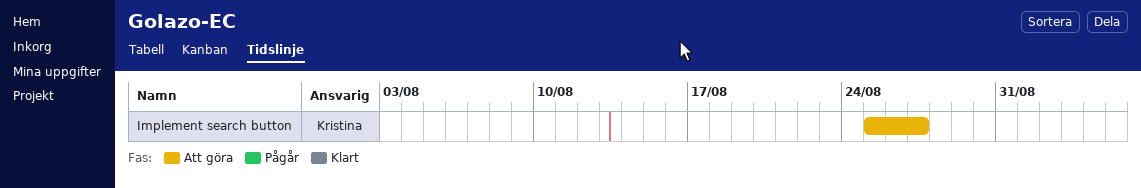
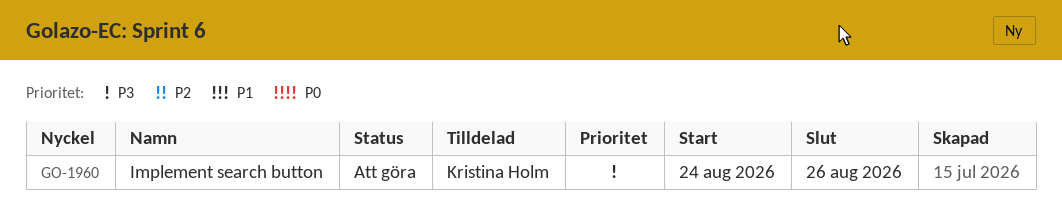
Implement search button, start: Aug 25 -> Aug 24
Implement search button, due: Aug 27 -> Aug 26

